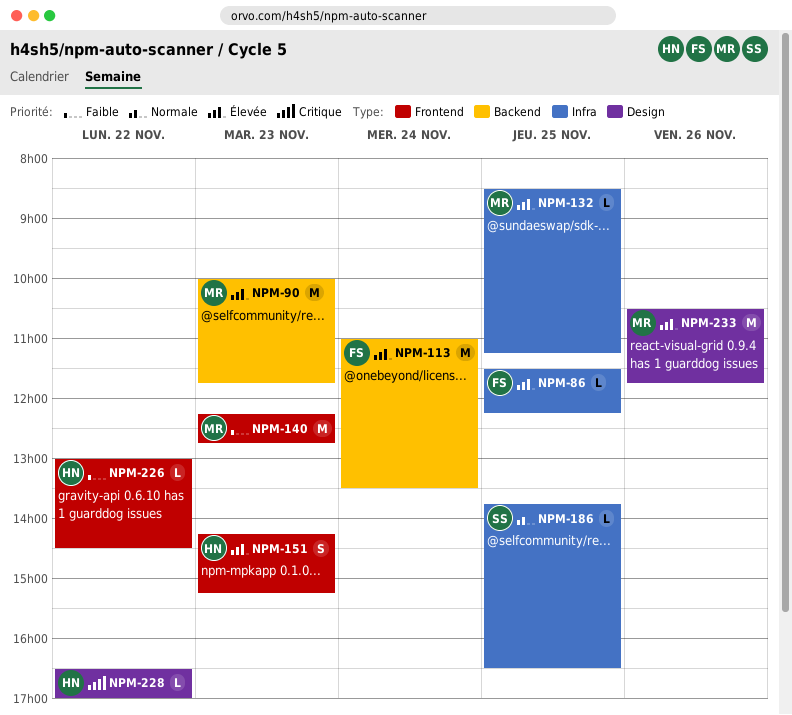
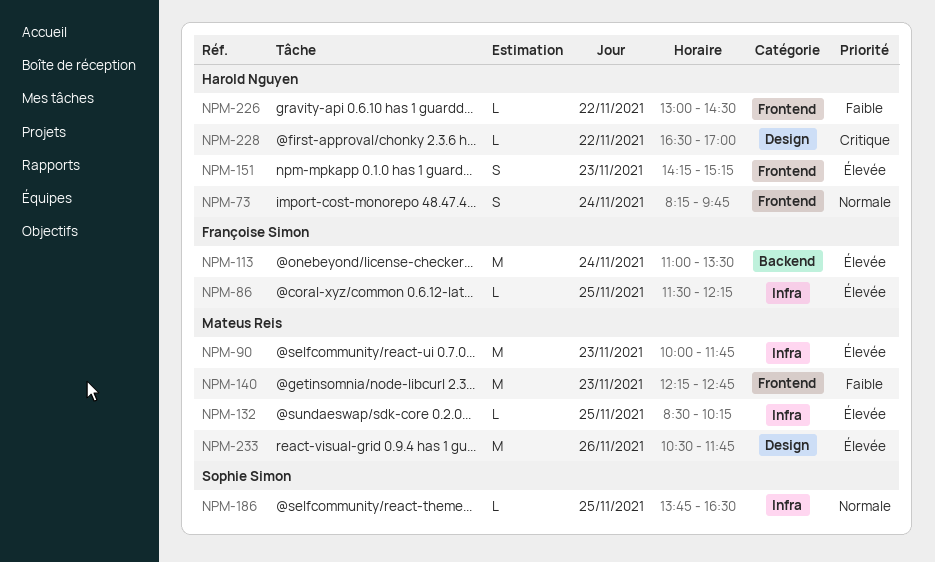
NPM-73: none -> present
NPM-90, label: Backend -> Infra
NPM-132, ends: 11:15 -> 10:15

